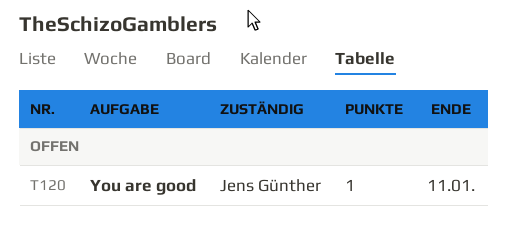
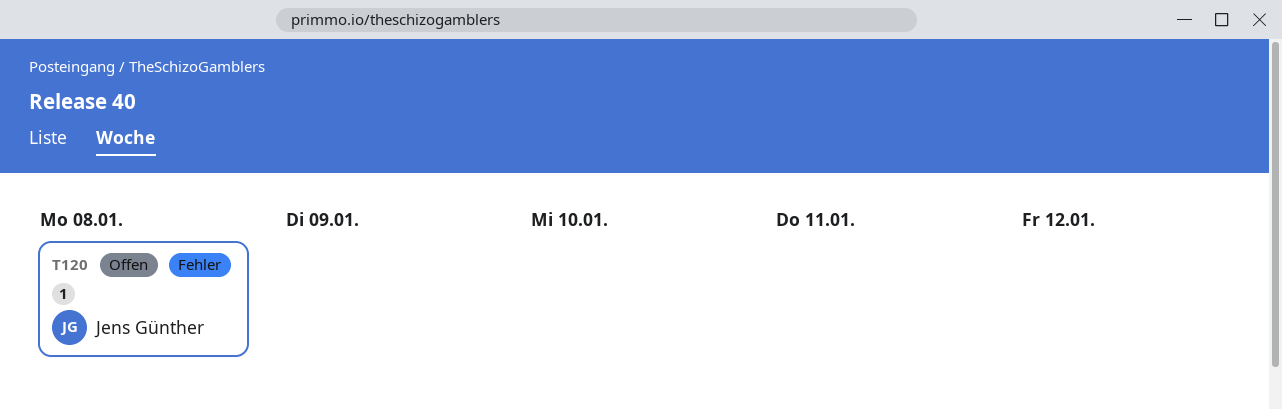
T120, due: Jan 11 -> Jan 8

